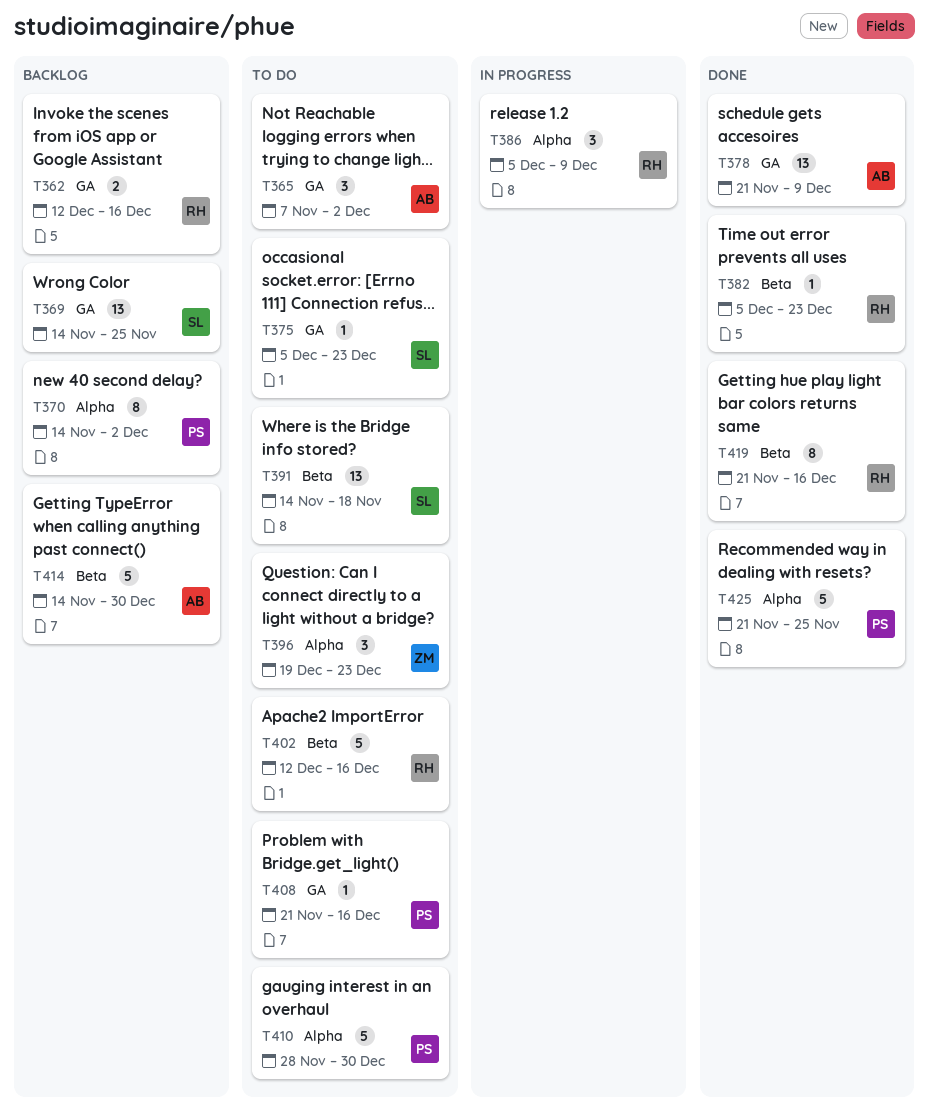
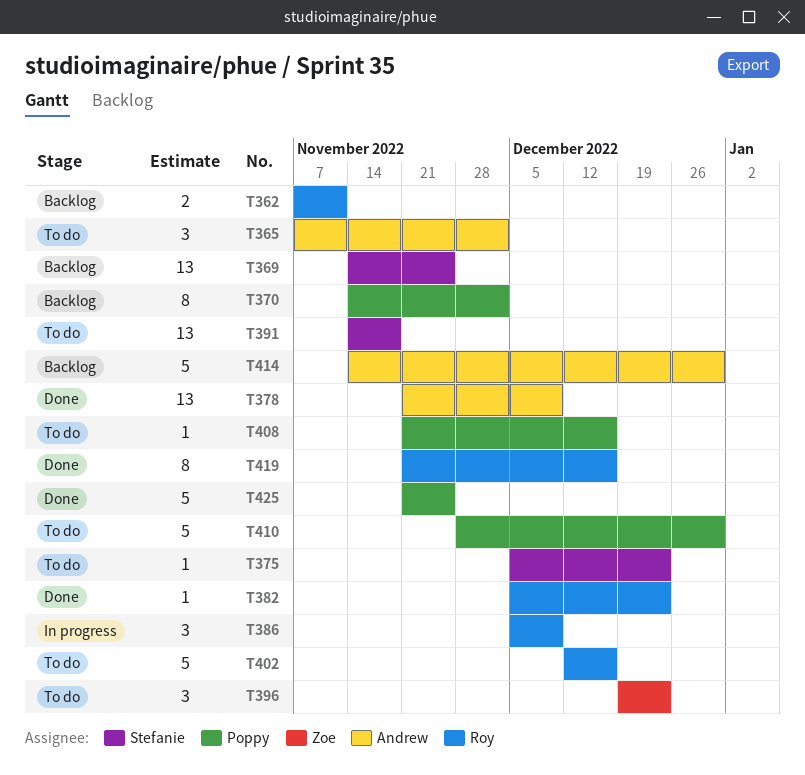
T362, start: Dec 12 -> Nov 7
T362, due: Dec 16 -> Nov 11

